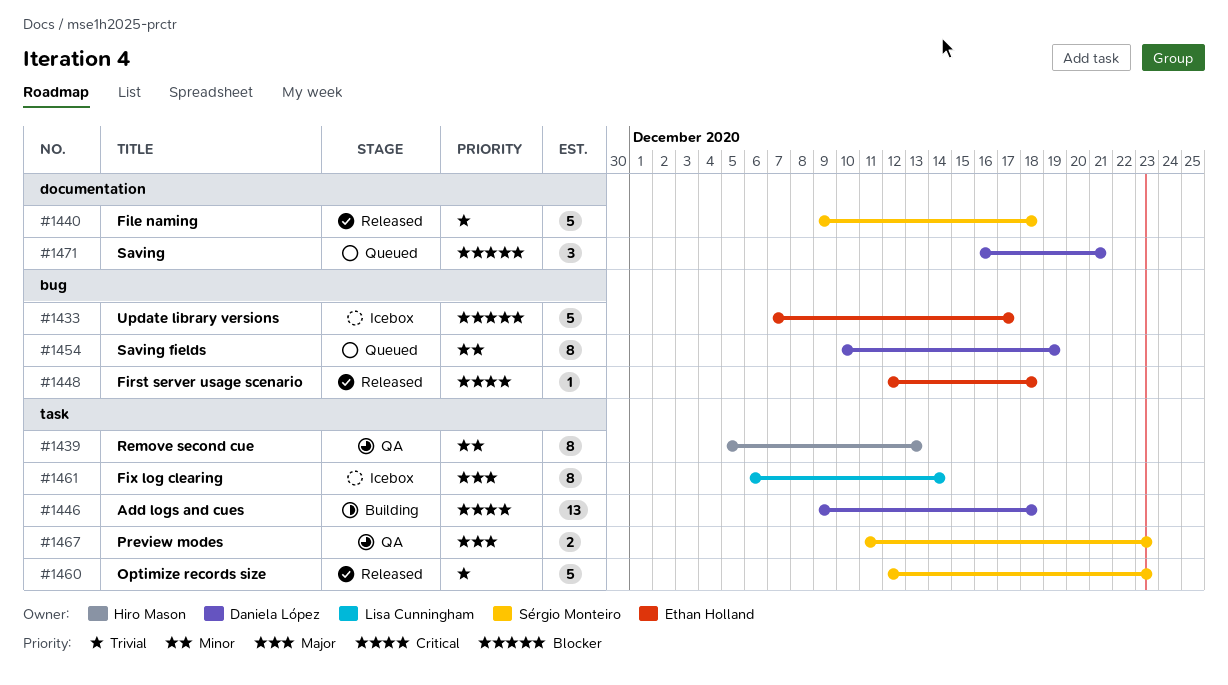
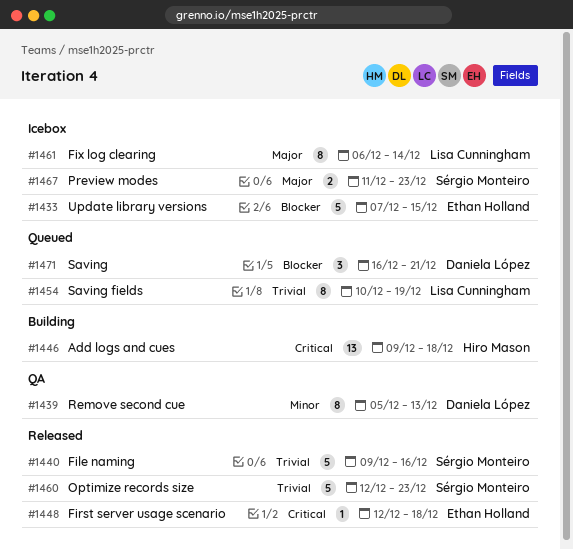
#1433, due: Dec 17 -> Dec 15
#1439, owner: Hiro Mason -> Daniela López
#1440, due: Dec 18 -> Dec 16
#1446, owner: Daniela López -> Hiro Mason
#1454, owner: Daniela López -> Lisa Cunningham
#1454, priority: Minor -> Trivial
#1467, status: QA -> Icebox

